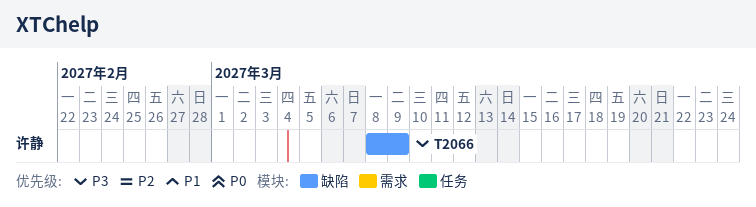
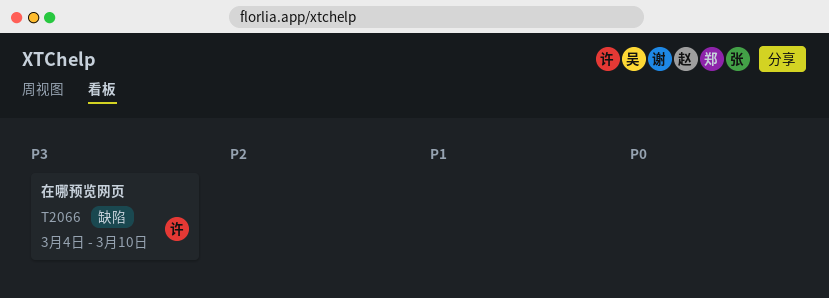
T2066, start: Mar 8 -> Mar 4
T2066, due: Mar 9 -> Mar 10

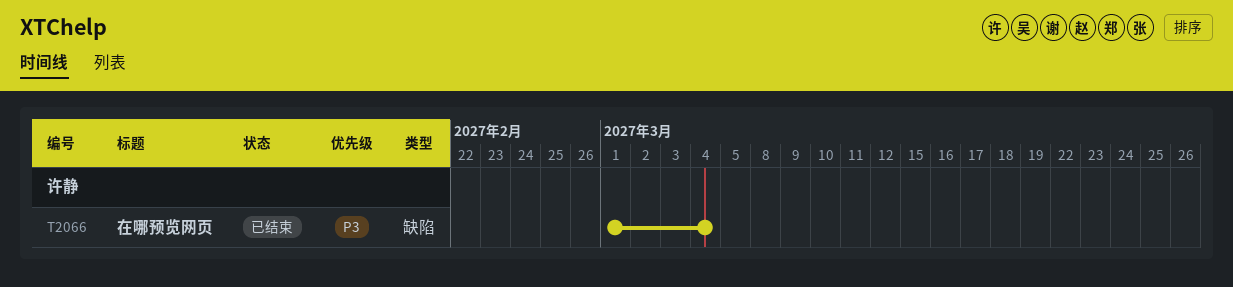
T2066, start: Mar 4 -> Mar 1
T2066, due: Mar 10 -> Mar 4

